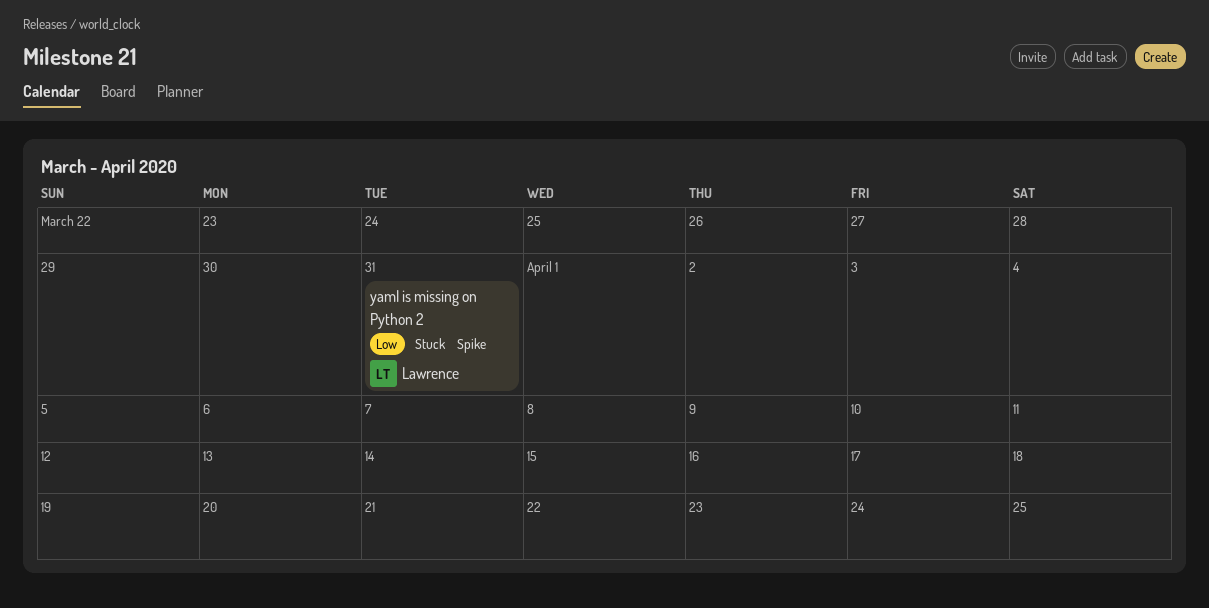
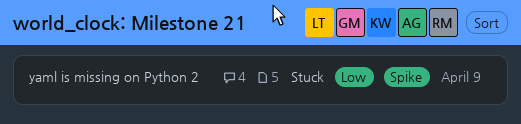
yaml is missing on Python 2, due: Mar 31 -> Apr 9

